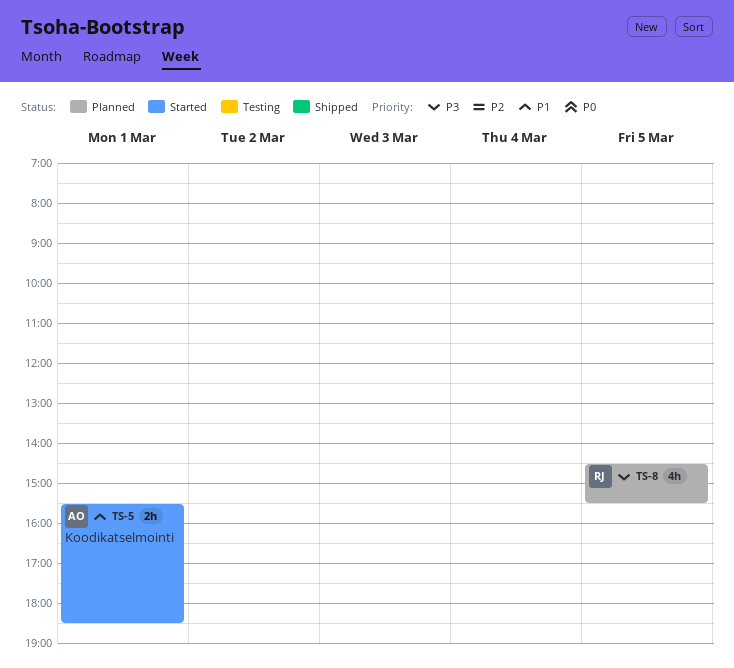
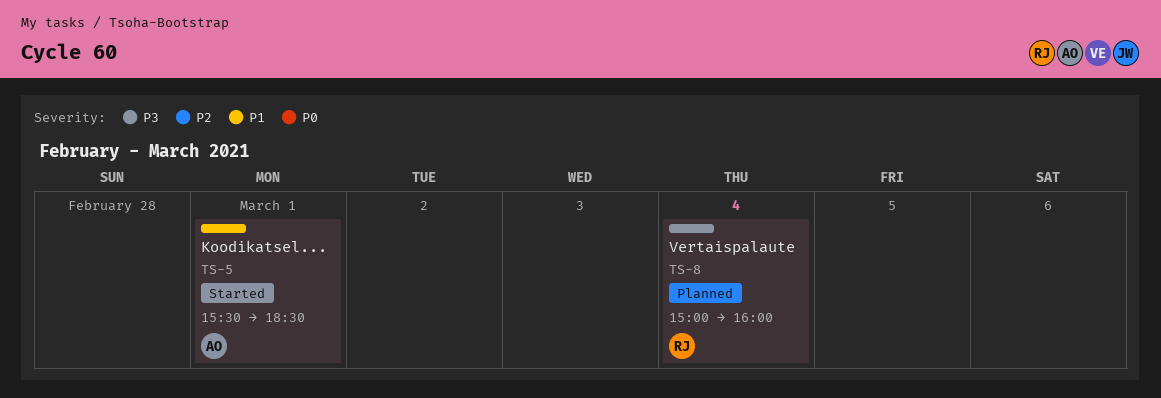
TS-8, day: Mar 5 -> Mar 4
TS-8, begins: 14:30 -> 15:00
TS-8, ends: 15:30 -> 16:00

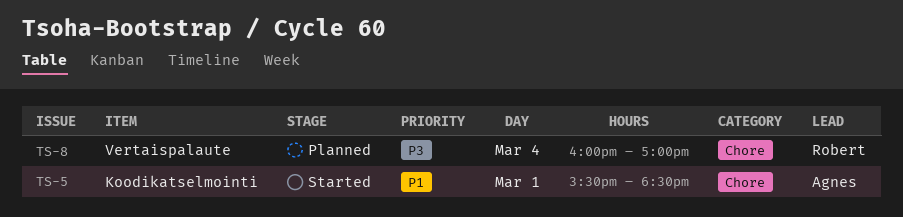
TS-8, begins: 15:00 -> 16:00
TS-8, ends: 16:00 -> 17:00

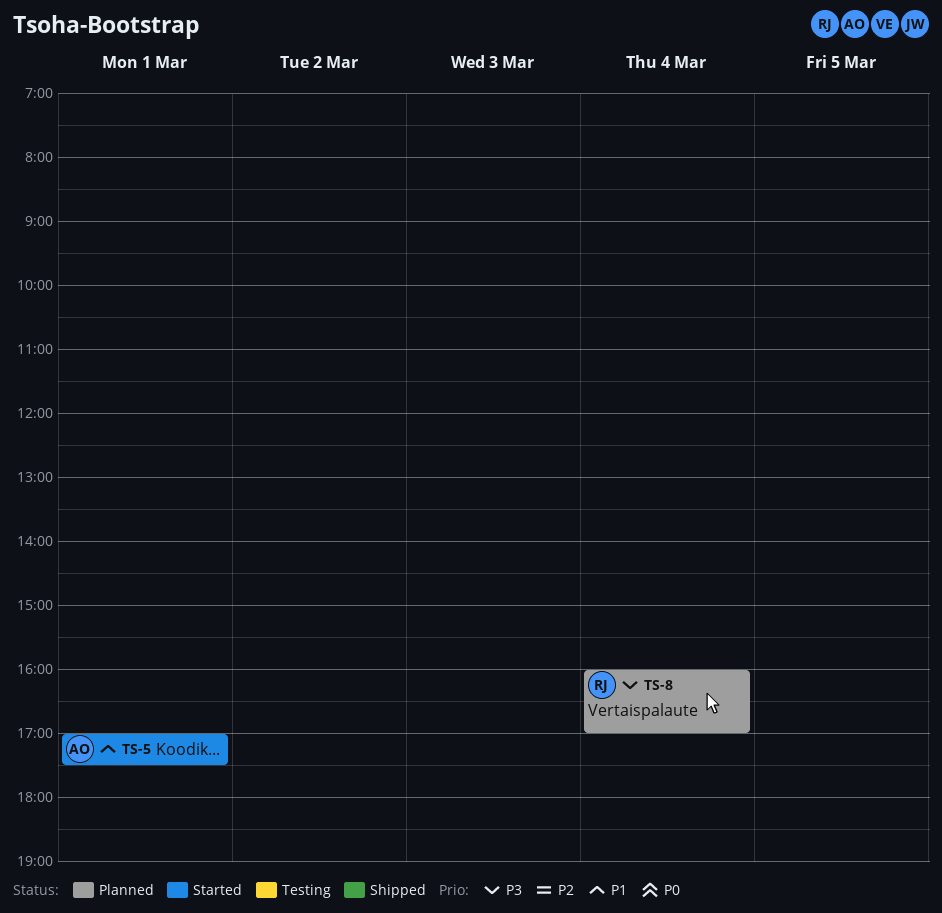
TS-5, begins: 15:30 -> 17:00
TS-5, ends: 18:30 -> 17:30

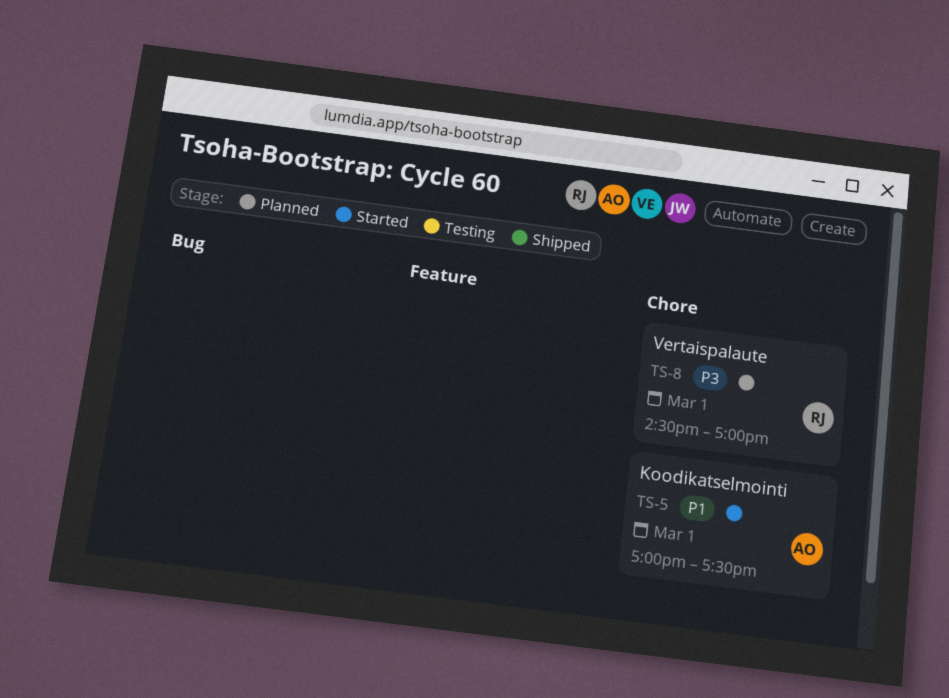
TS-8, day: Mar 4 -> Mar 1
TS-8, begins: 16:00 -> 14:30

